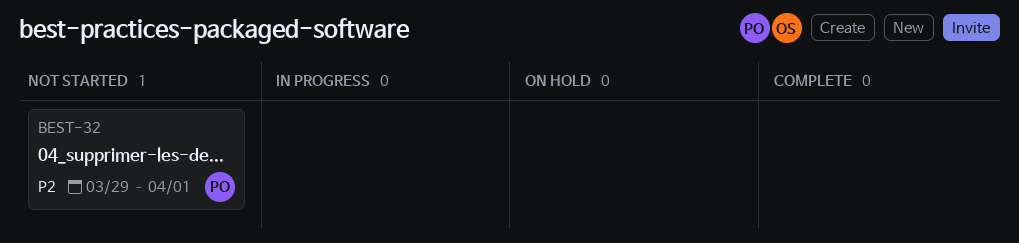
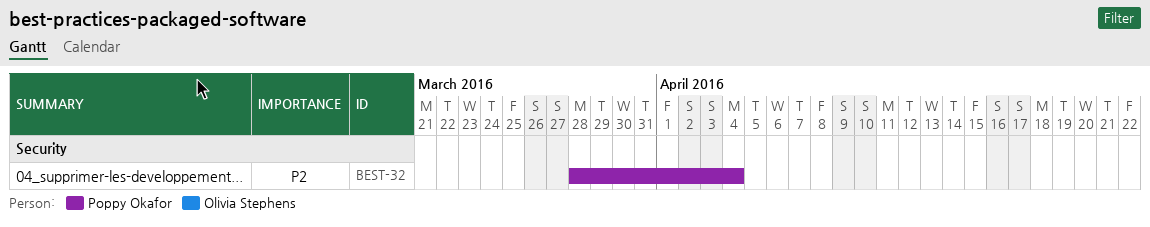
BEST-32, start: Mar 29 -> Mar 28
BEST-32, due: Apr 1 -> Apr 4

